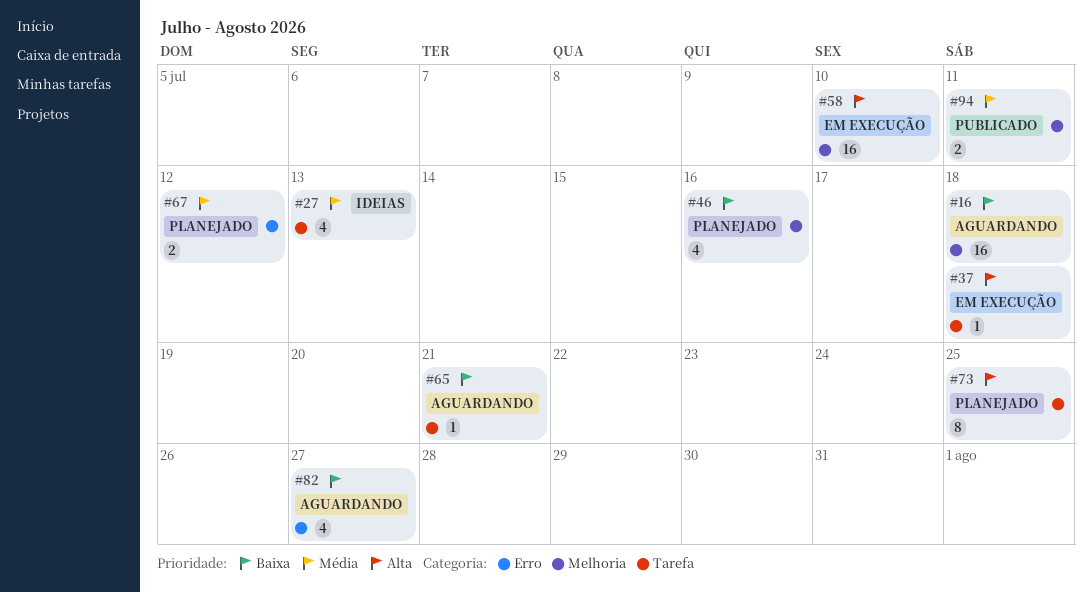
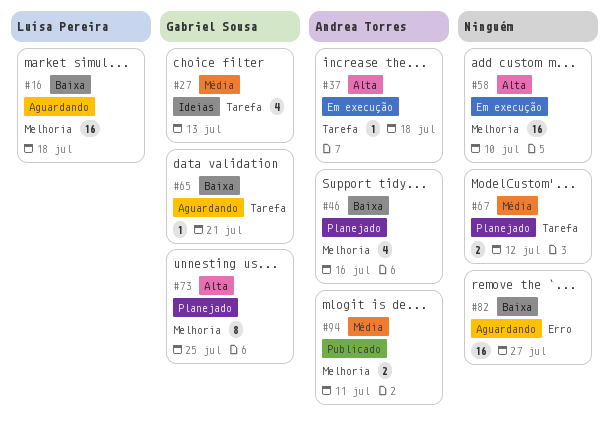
#67, label: Erro -> Tarefa
#73, label: Tarefa -> Melhoria
#82, estimate: 4 -> 16

